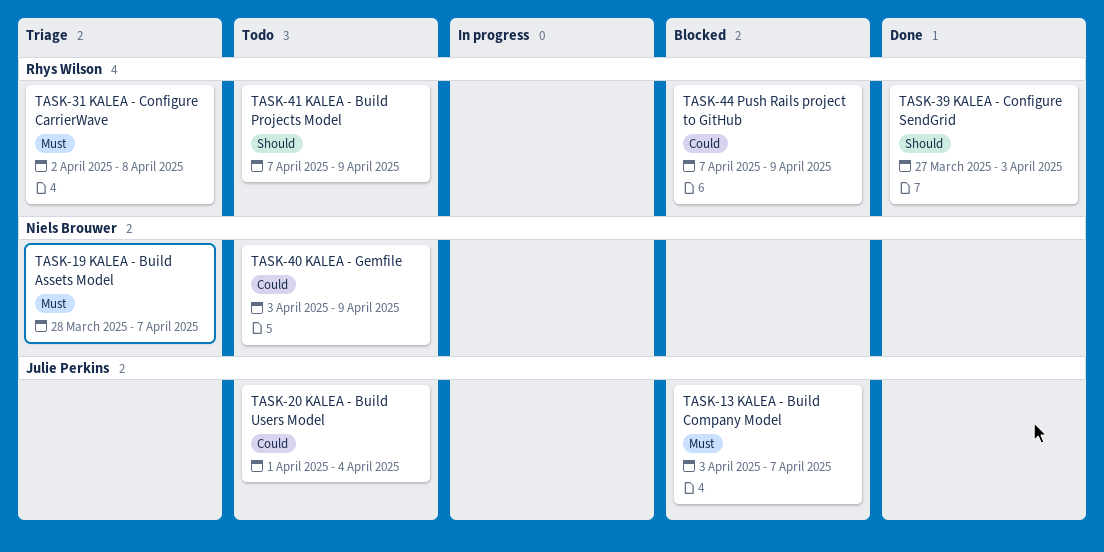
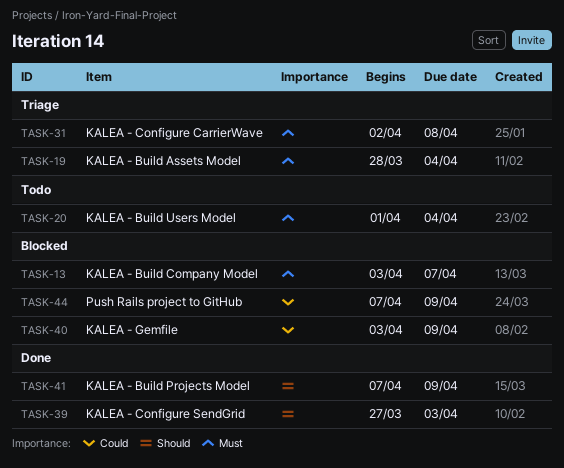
TASK-19, due: Apr 7 -> Apr 4
TASK-20, priority: Could -> Must
TASK-40, status: Todo -> Blocked
TASK-41, status: Todo -> Done

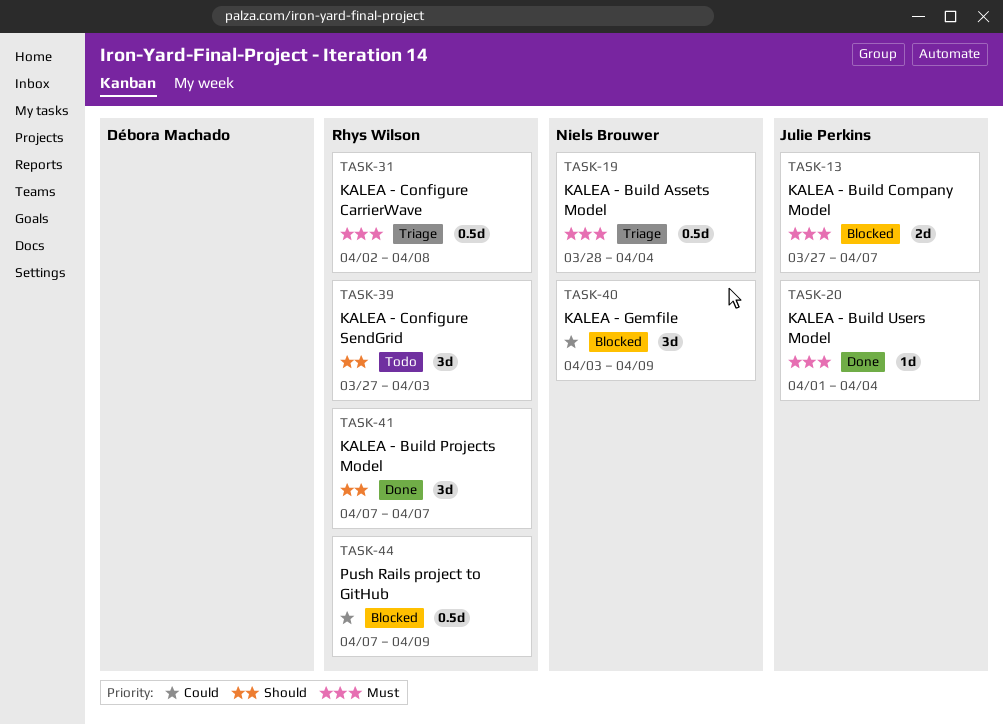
TASK-13, start: Apr 3 -> Mar 27
TASK-20, status: Todo -> Done
TASK-39, status: Done -> Todo
TASK-41, due: Apr 9 -> Apr 7

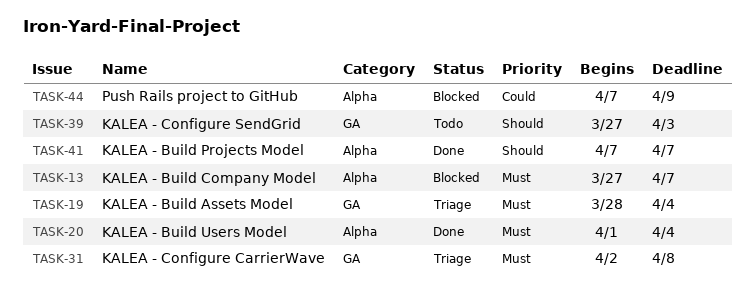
TASK-40: present -> none

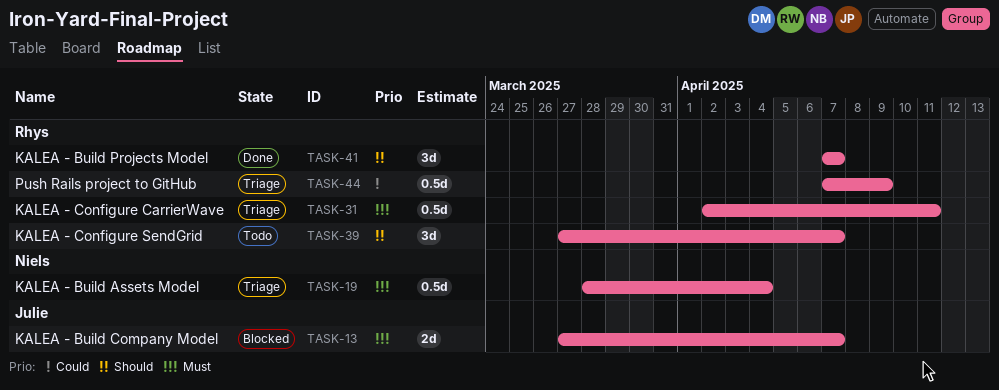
TASK-20: present -> none
TASK-31, due: Apr 8 -> Apr 11
TASK-39, due: Apr 3 -> Apr 7
TASK-44, status: Blocked -> Triage

